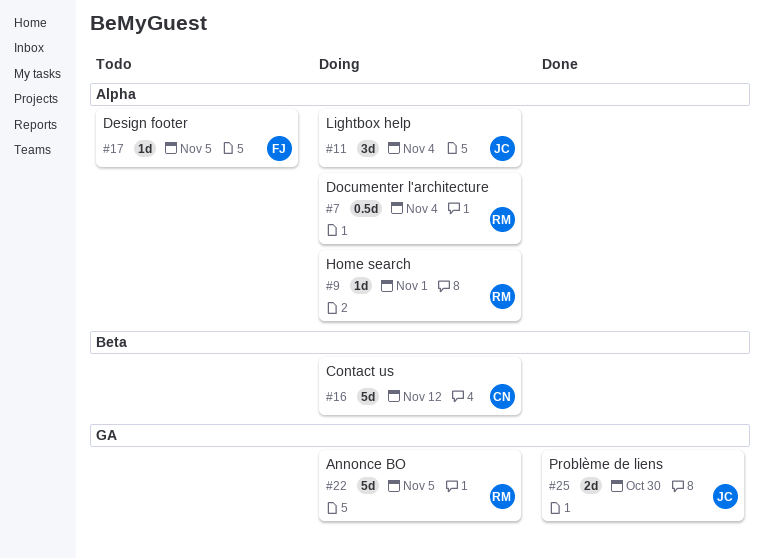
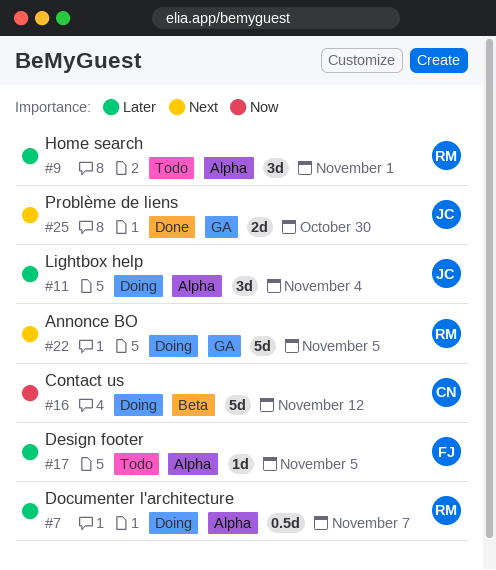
#7, due: Nov 4 -> Nov 7
#9, status: Doing -> Todo
#9, estimate: 1d -> 3d

